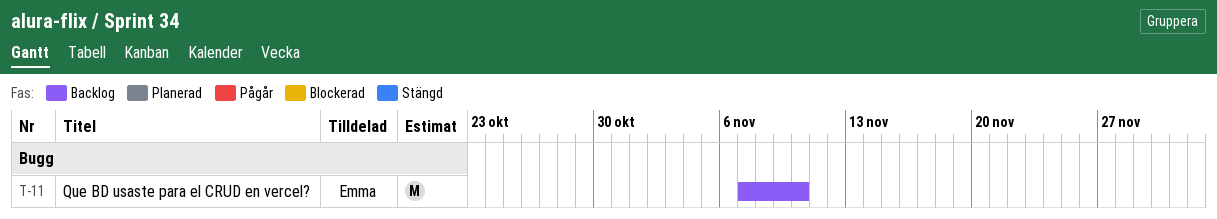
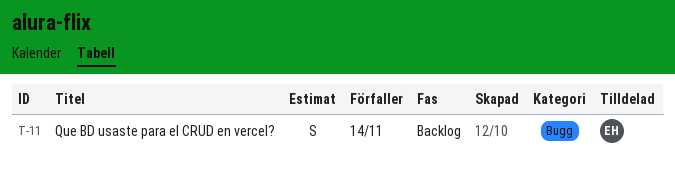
T-11, estimate: M -> S
T-11, due: Nov 10 -> Nov 14

